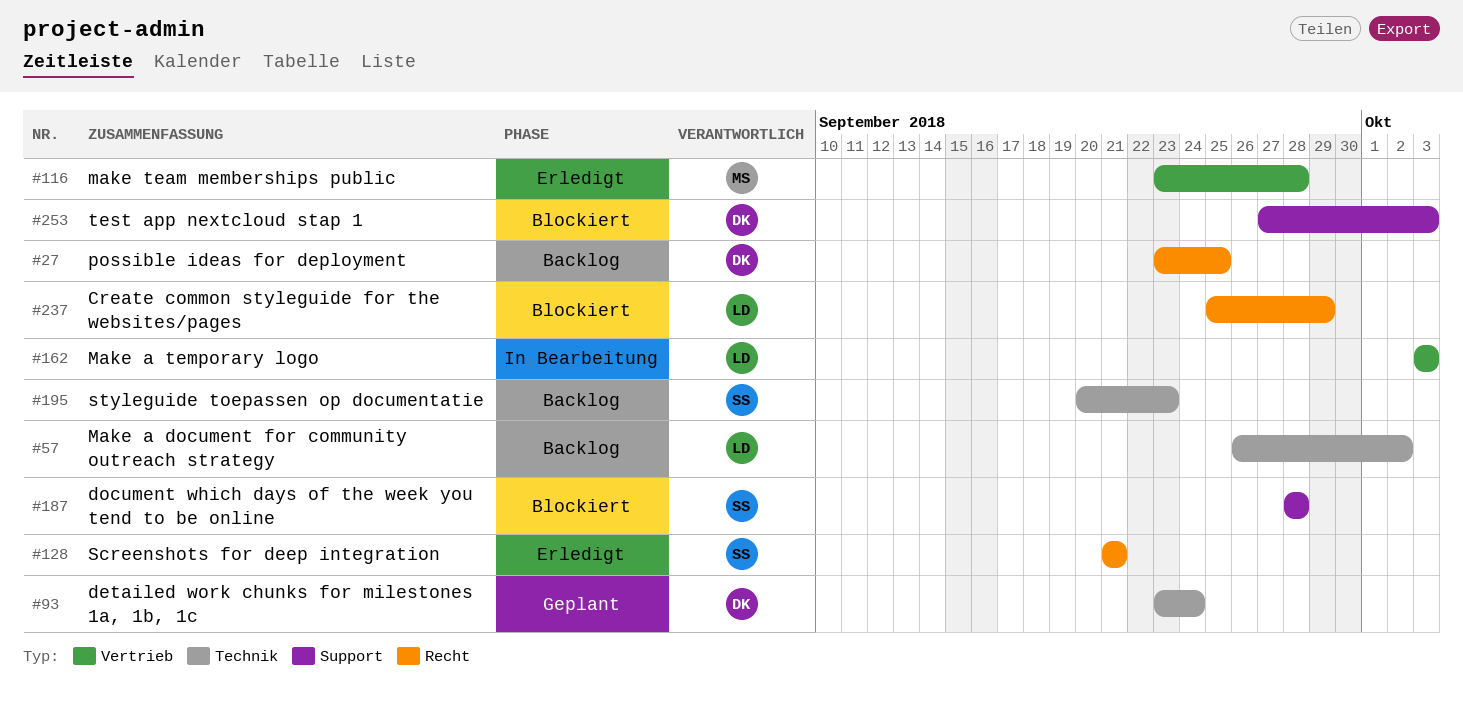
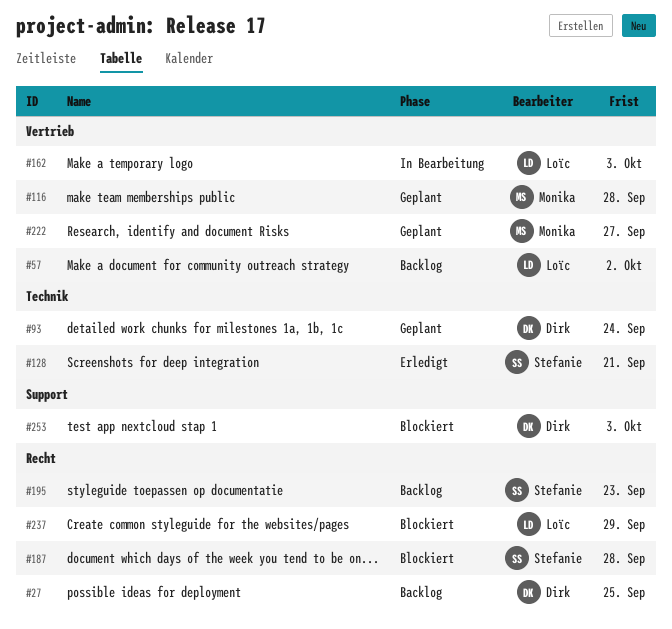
#57, label: Technik -> Vertrieb
#116, status: Erledigt -> Geplant
#128, label: Recht -> Technik
#187, label: Support -> Recht
#195, label: Technik -> Recht
#222: none -> present

